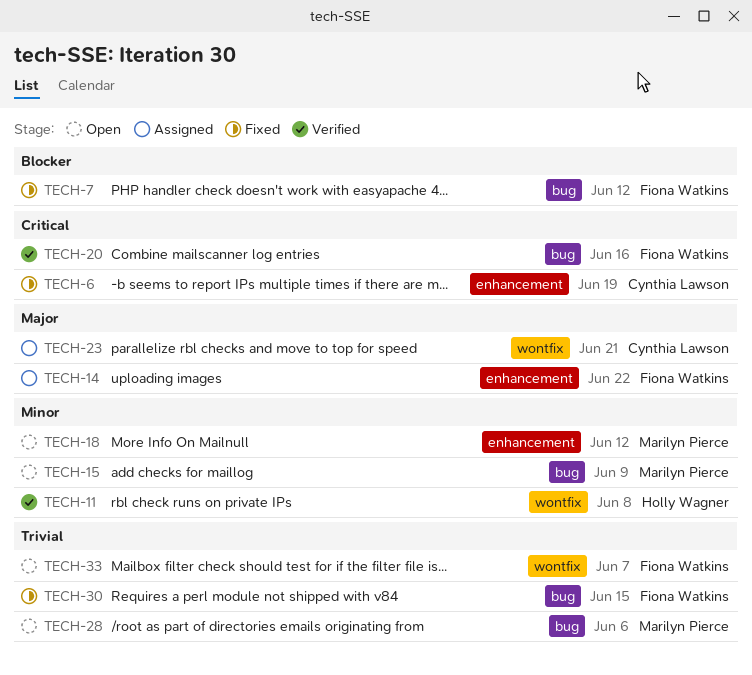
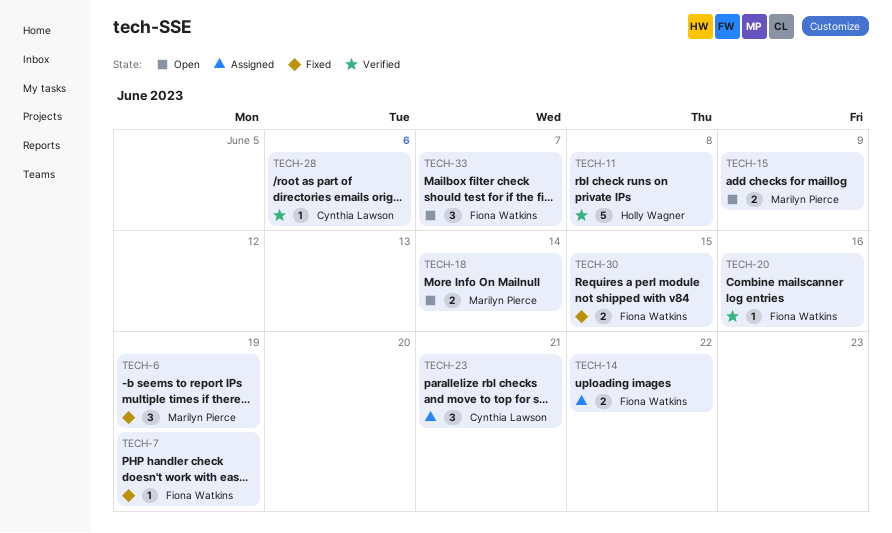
TECH-6, owner: Cynthia Lawson -> Marilyn Pierce
TECH-7, due: Jun 12 -> Jun 19
TECH-18, due: Jun 12 -> Jun 14
TECH-28, status: Open -> Verified
TECH-28, owner: Marilyn Pierce -> Cynthia Lawson

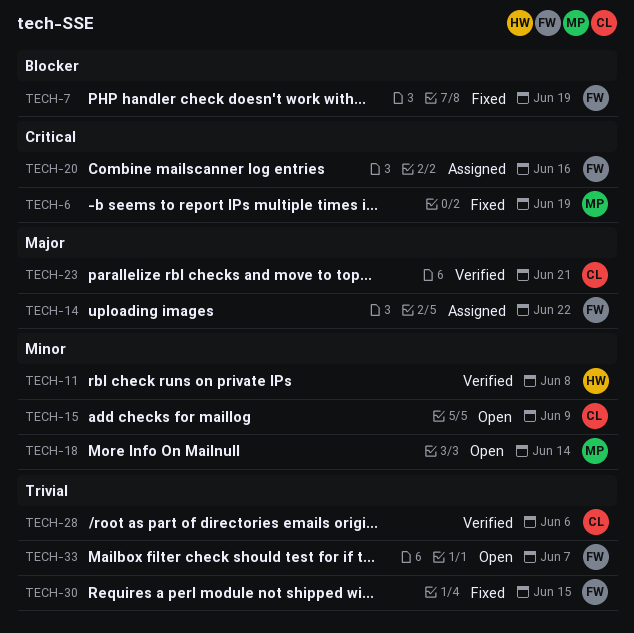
TECH-15, owner: Marilyn Pierce -> Cynthia Lawson
TECH-20, status: Verified -> Assigned
TECH-23, status: Assigned -> Verified

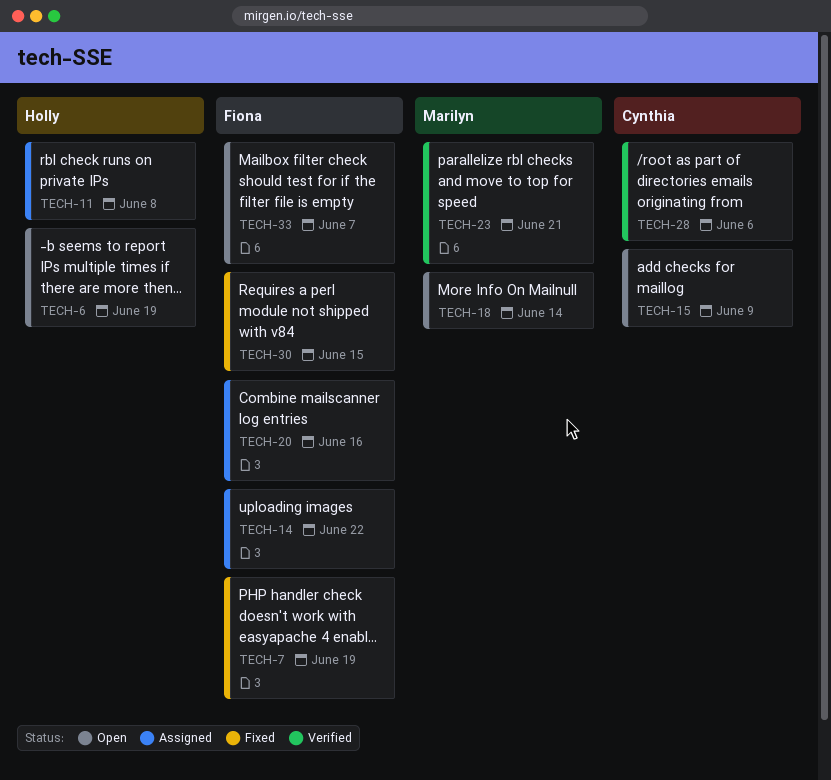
TECH-6, status: Fixed -> Open
TECH-6, owner: Marilyn -> Holly
TECH-11, status: Verified -> Assigned
TECH-23, owner: Cynthia -> Marilyn

